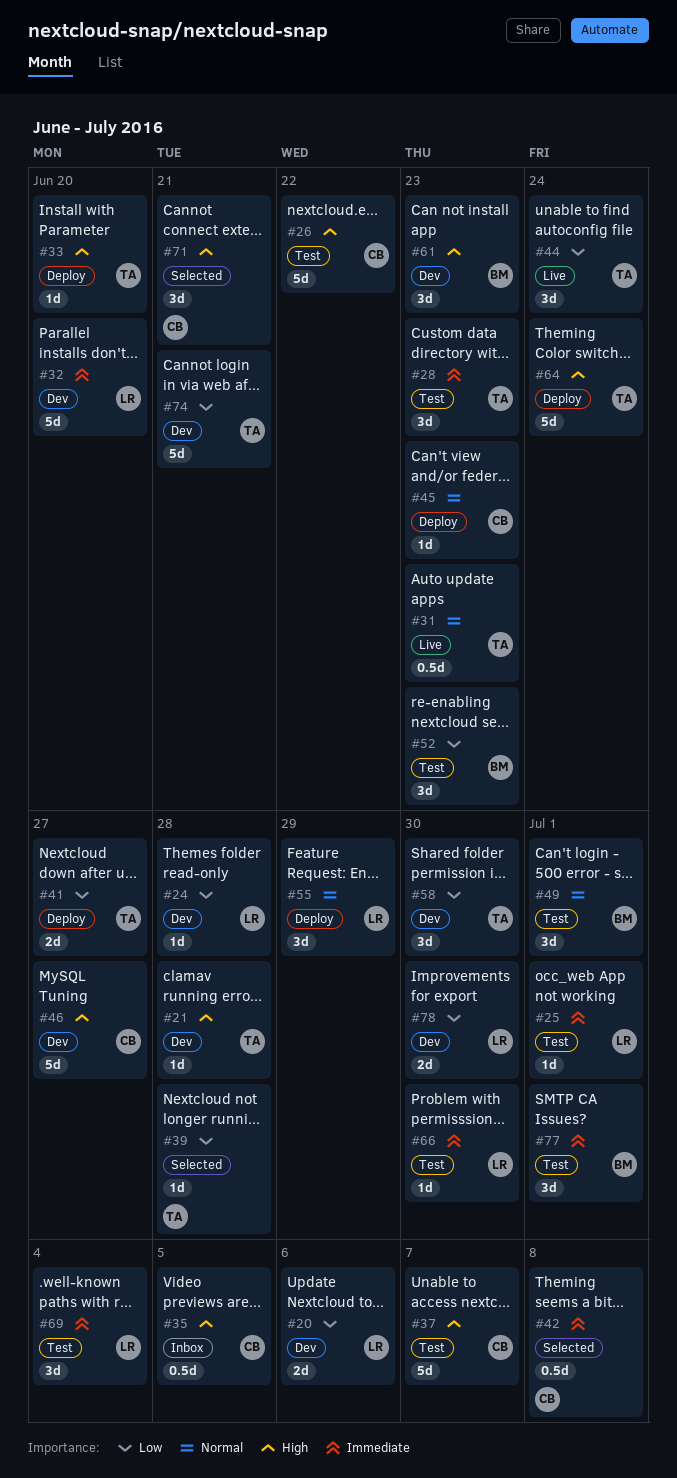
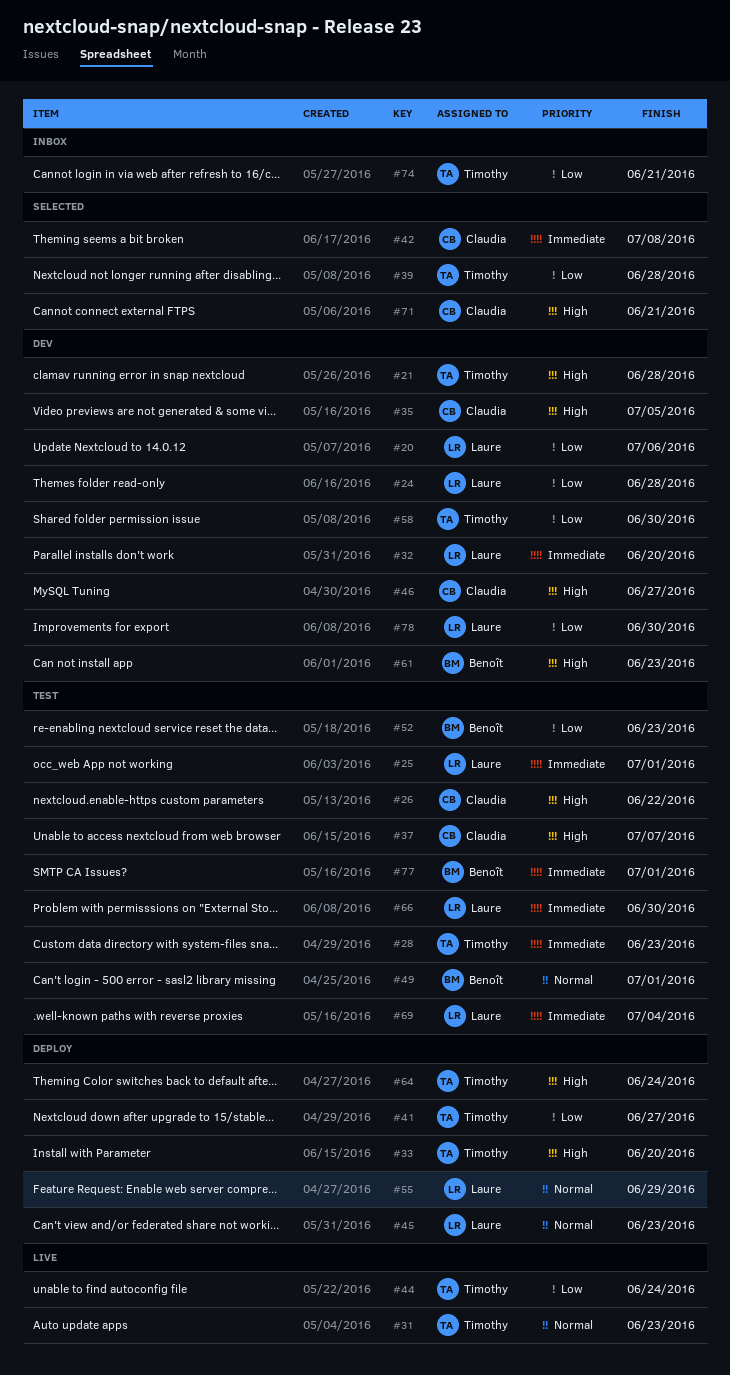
#35, status: Inbox -> Dev
#45, owner: Claudia -> Laure
#74, status: Dev -> Inbox

